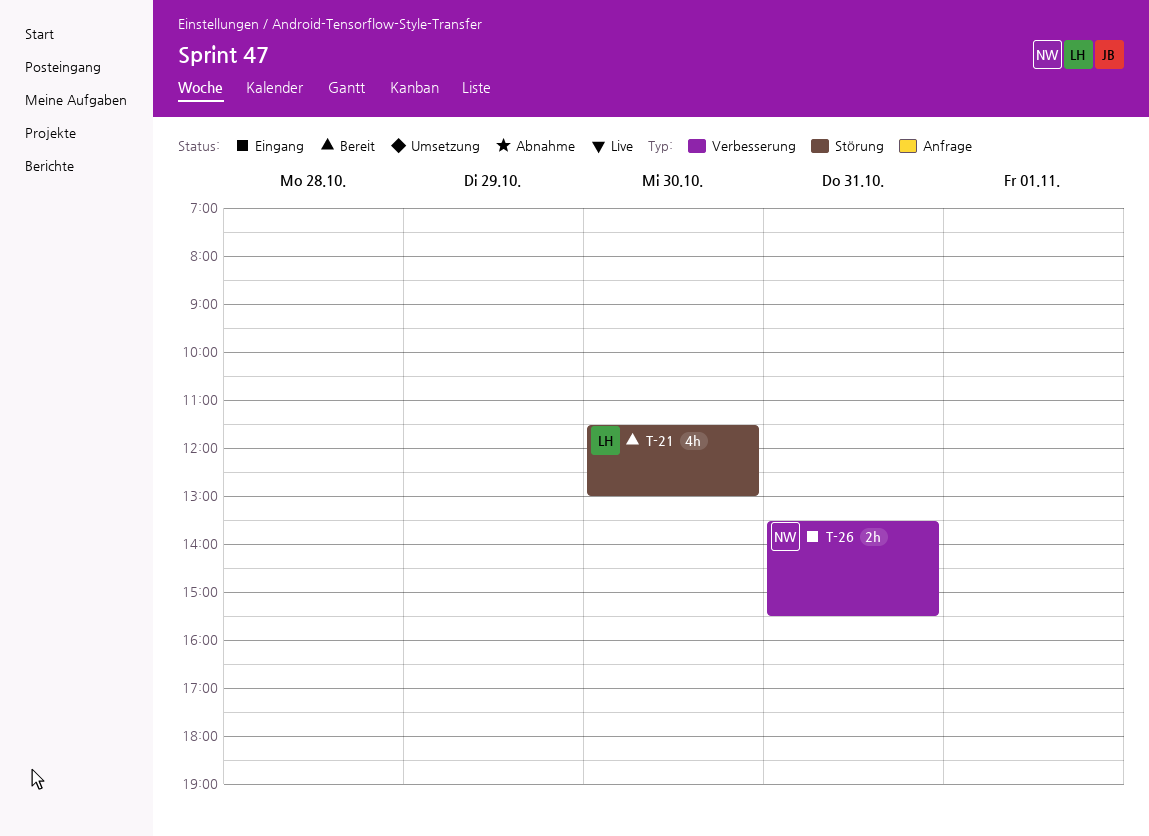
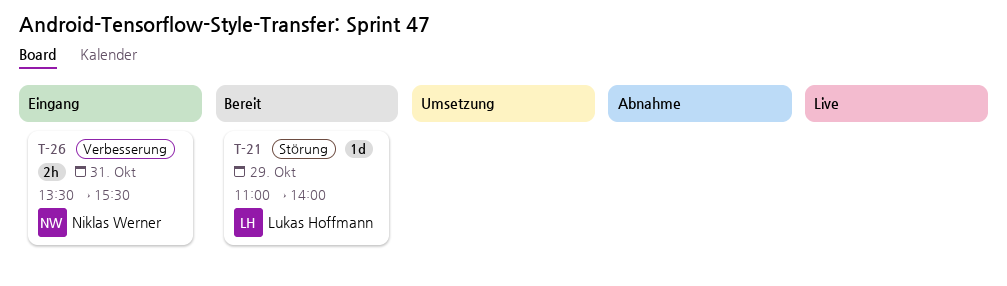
T-21, estimate: 4h -> 1d
T-21, day: Oct 30 -> Oct 29
T-21, begins: 11:30 -> 11:00
T-21, ends: 13:00 -> 14:00

